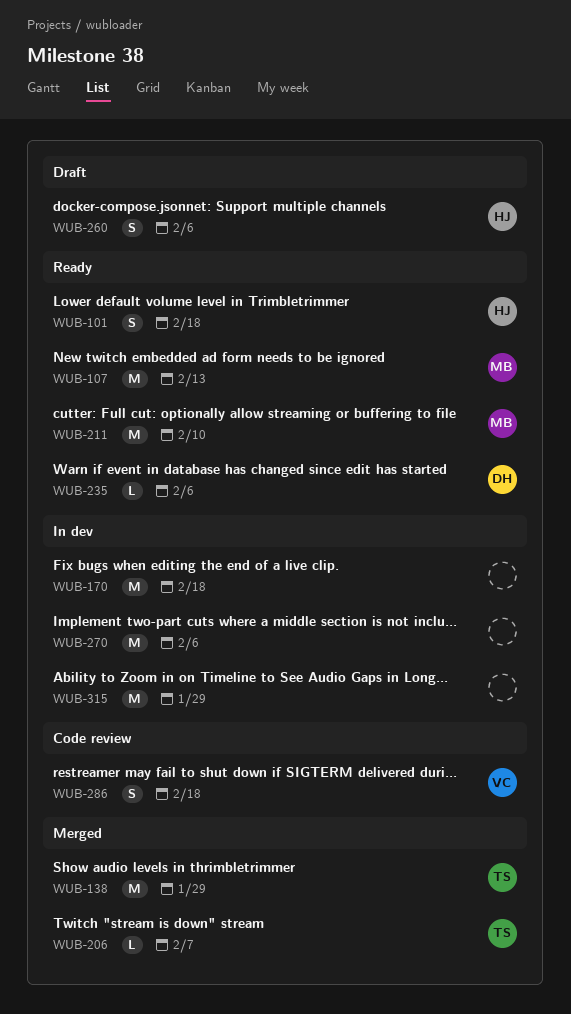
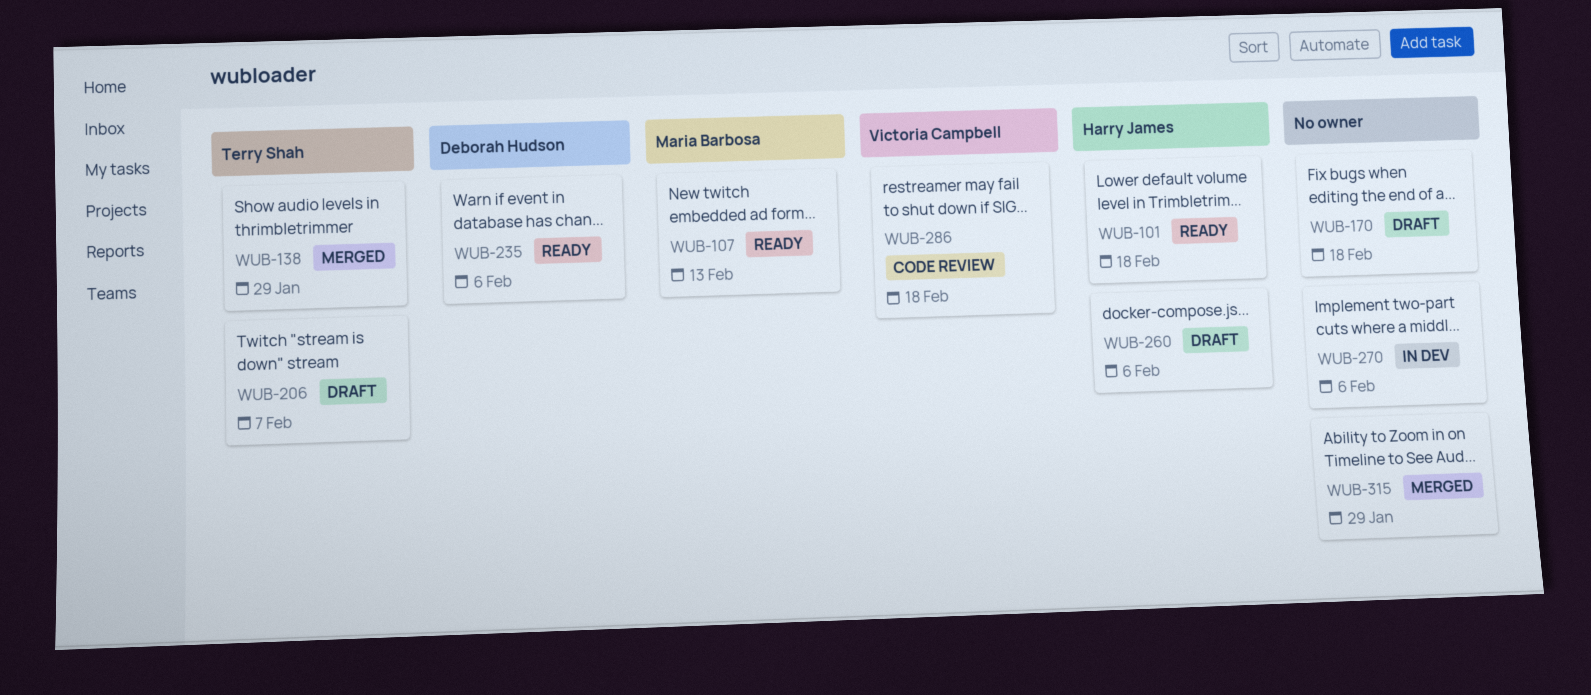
WUB-170, status: In dev -> Draft
WUB-206, status: Merged -> Draft
WUB-211: present -> none
WUB-315, status: In dev -> Merged

